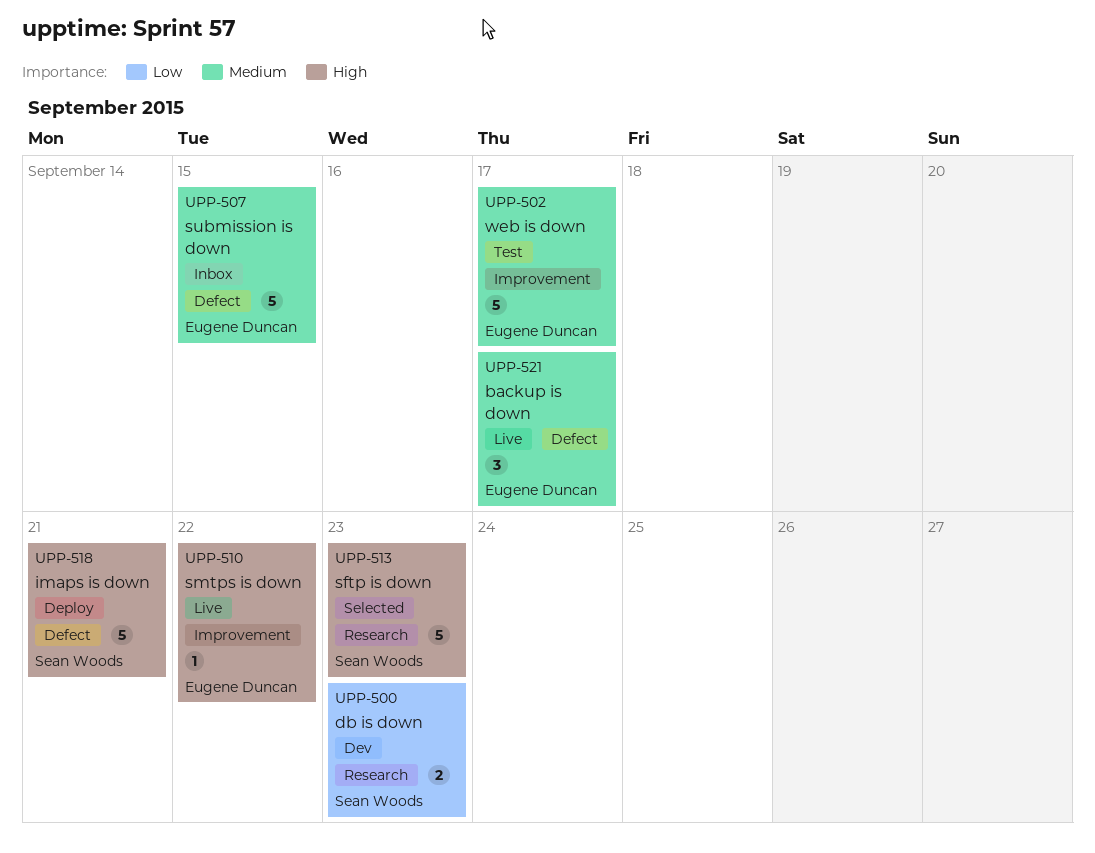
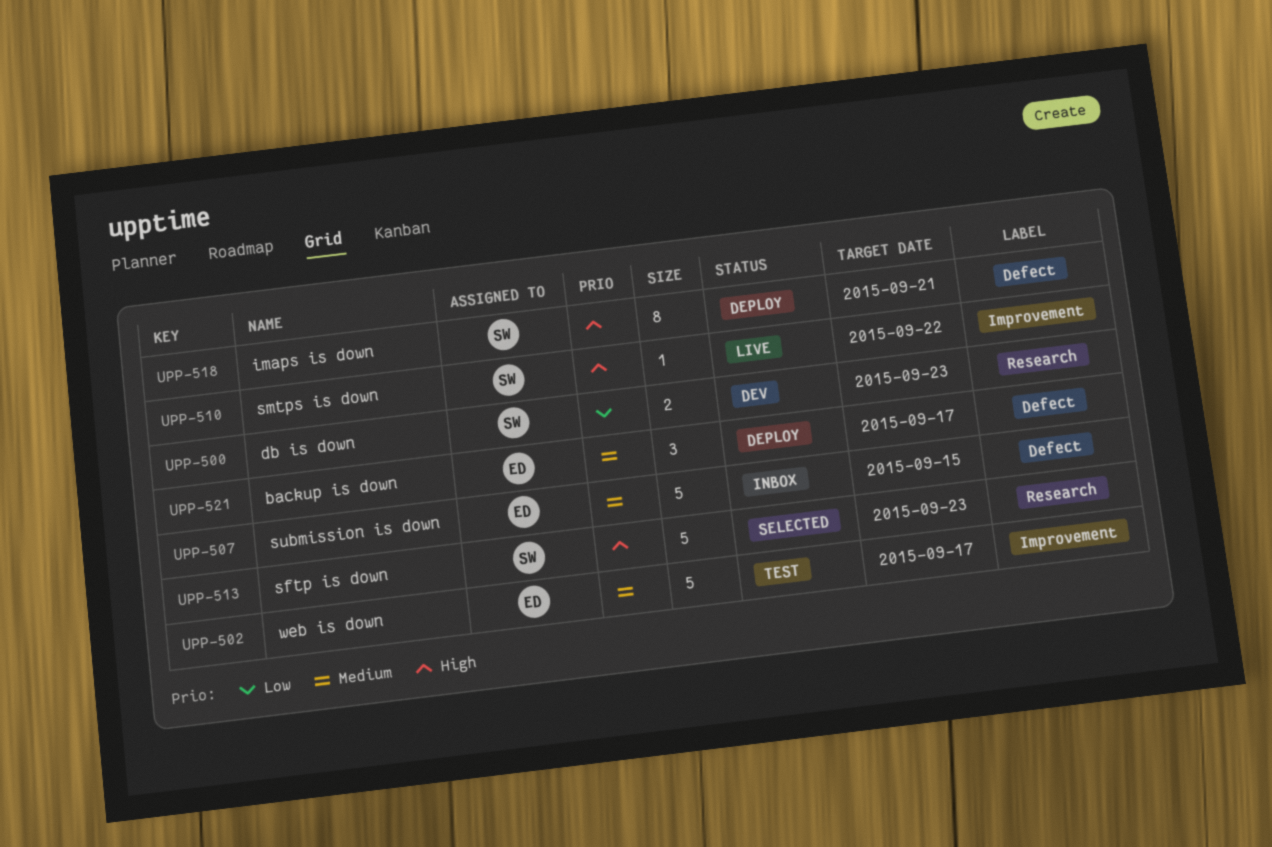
UPP-510, owner: Eugene Duncan -> Sean Woods
UPP-518, estimate: 5 -> 8
UPP-521, status: Live -> Deploy

